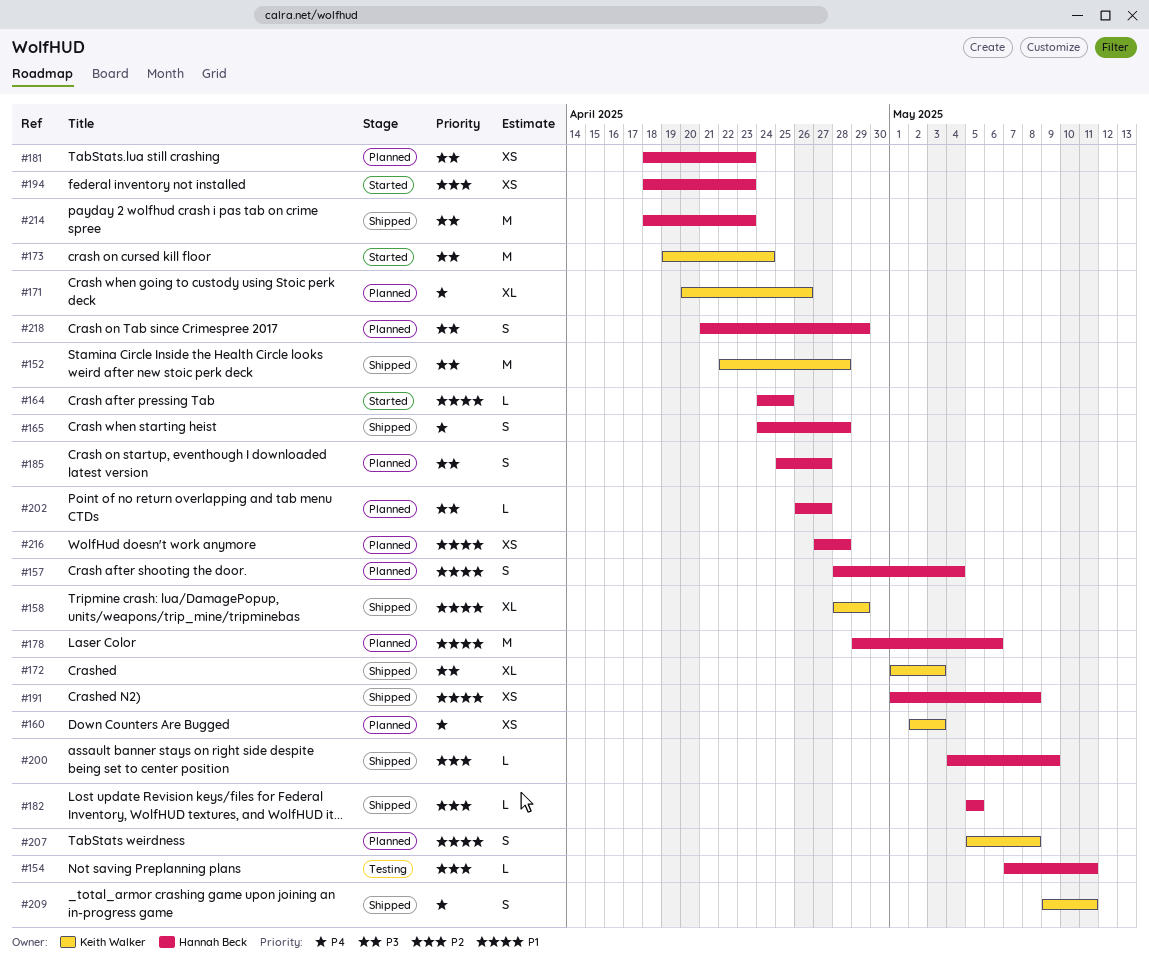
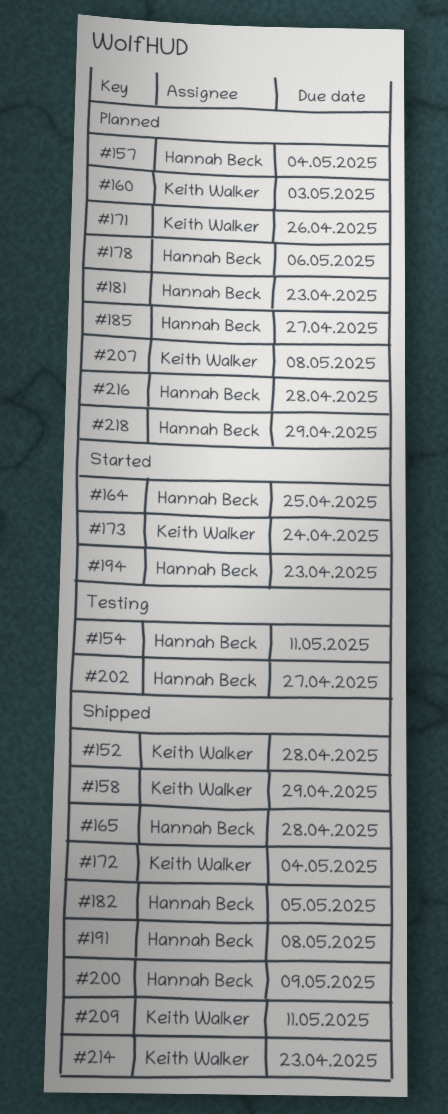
#172, due: May 3 -> May 4
#202, status: Planned -> Testing
#214, owner: Hannah Beck -> Keith Walker

